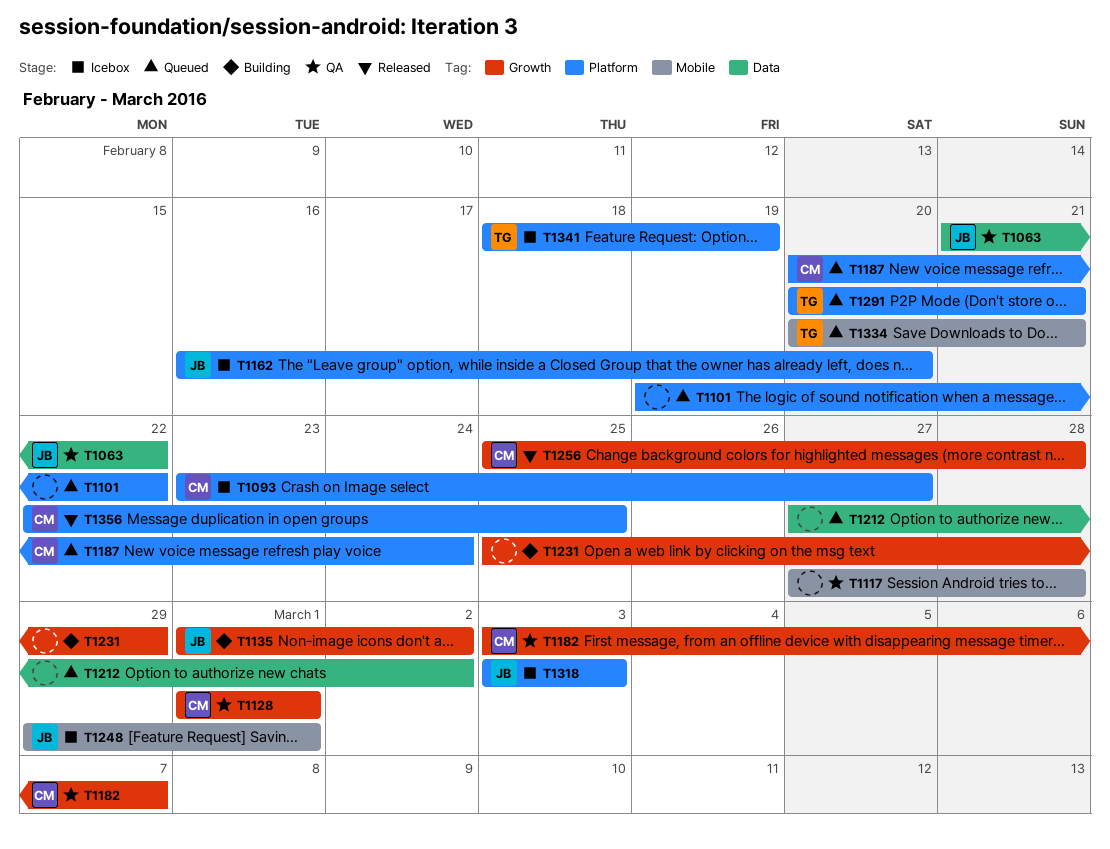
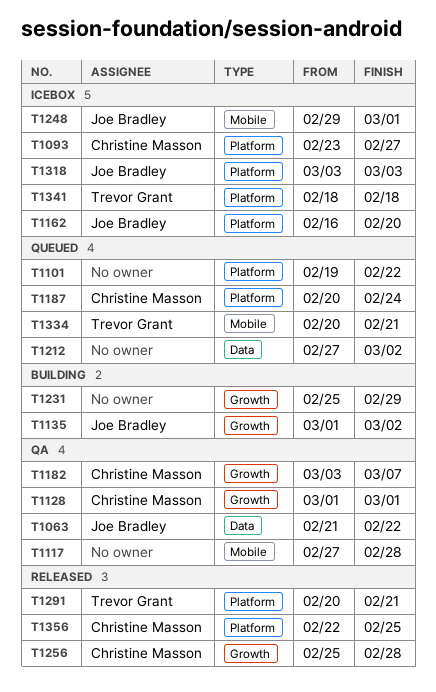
T1291, status: Queued -> Released
T1341, due: Feb 19 -> Feb 18

